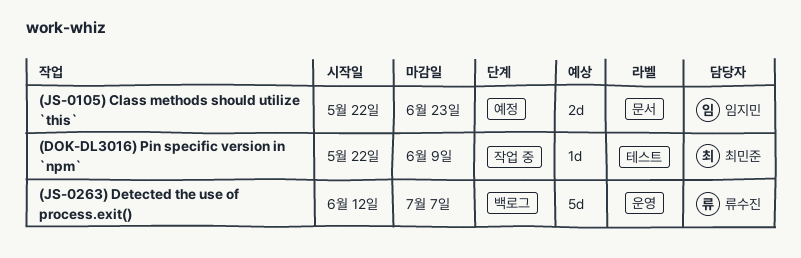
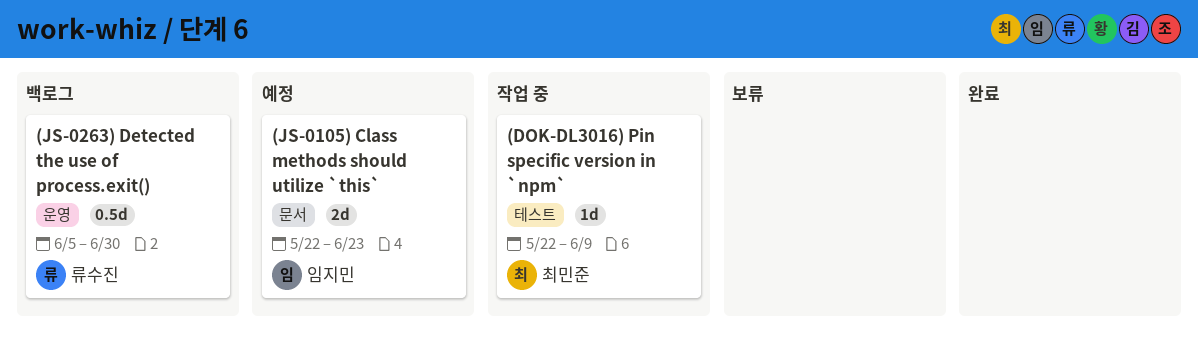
(JS-0263) Detected the use of process.exit(), estimate: 5d -> 0.5d
(JS-0263) Detected the use of process.exit(), start: Jun 12 -> Jun 5
(JS-0263) Detected the use of process.exit(), due: Jul 7 -> Jun 30

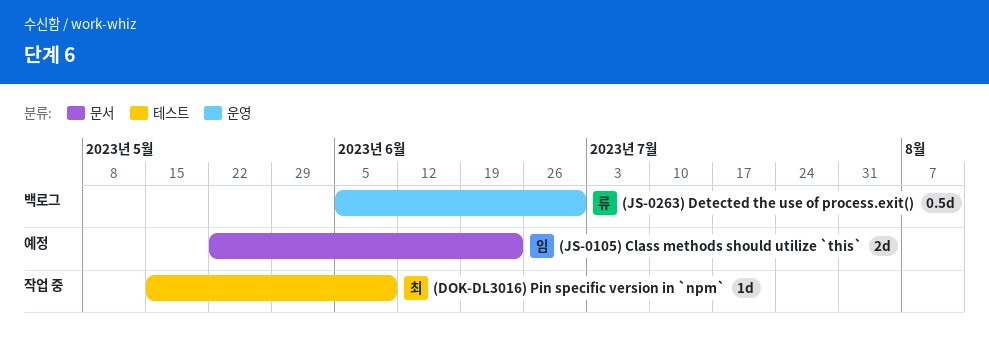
(DOK-DL3016) Pin specific version in `npm`, start: May 22 -> May 15

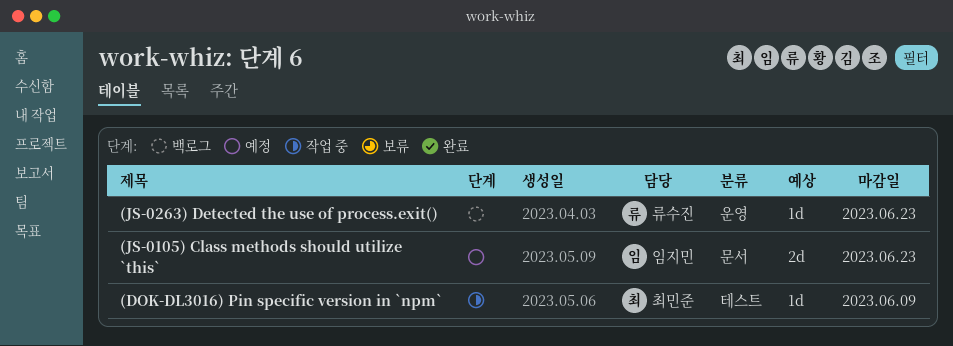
(JS-0263) Detected the use of process.exit(), estimate: 0.5d -> 1d
(JS-0263) Detected the use of process.exit(), due: Jun 30 -> Jun 23

